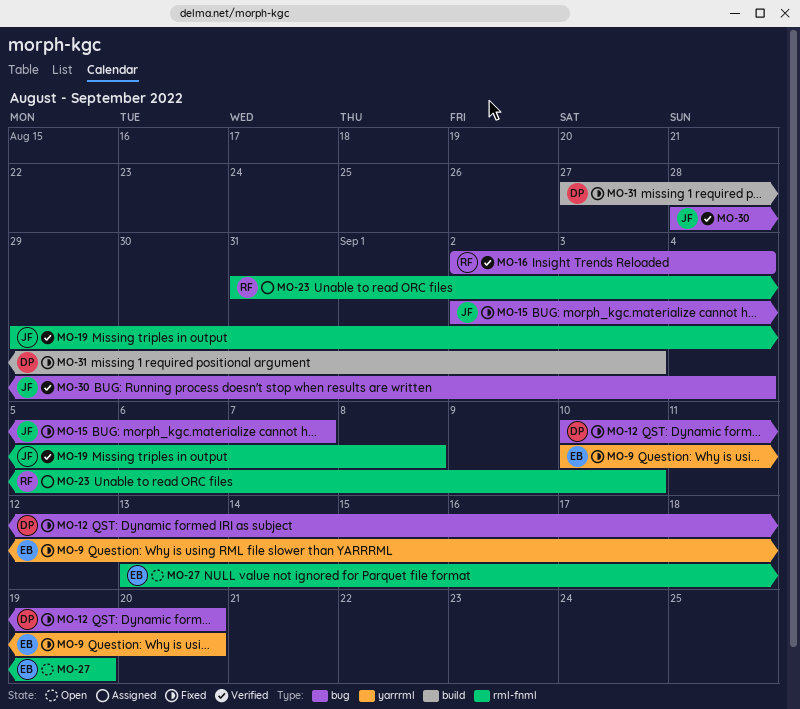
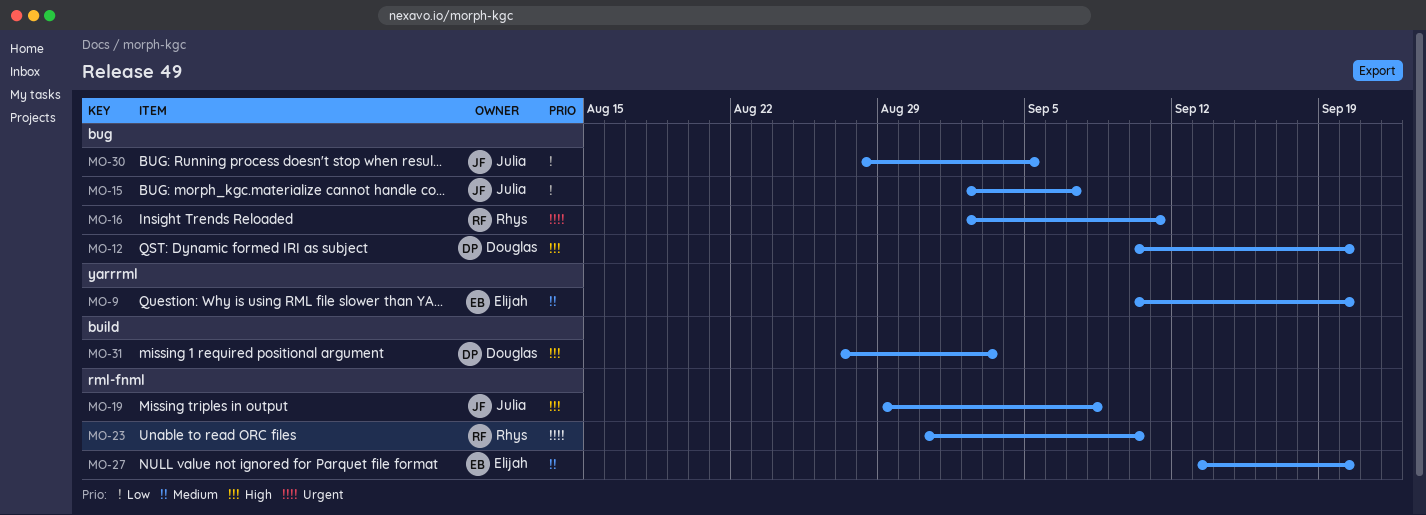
MO-16, due: Sep 4 -> Sep 11
MO-27, due: Sep 19 -> Sep 20
MO-30, due: Sep 4 -> Sep 5

